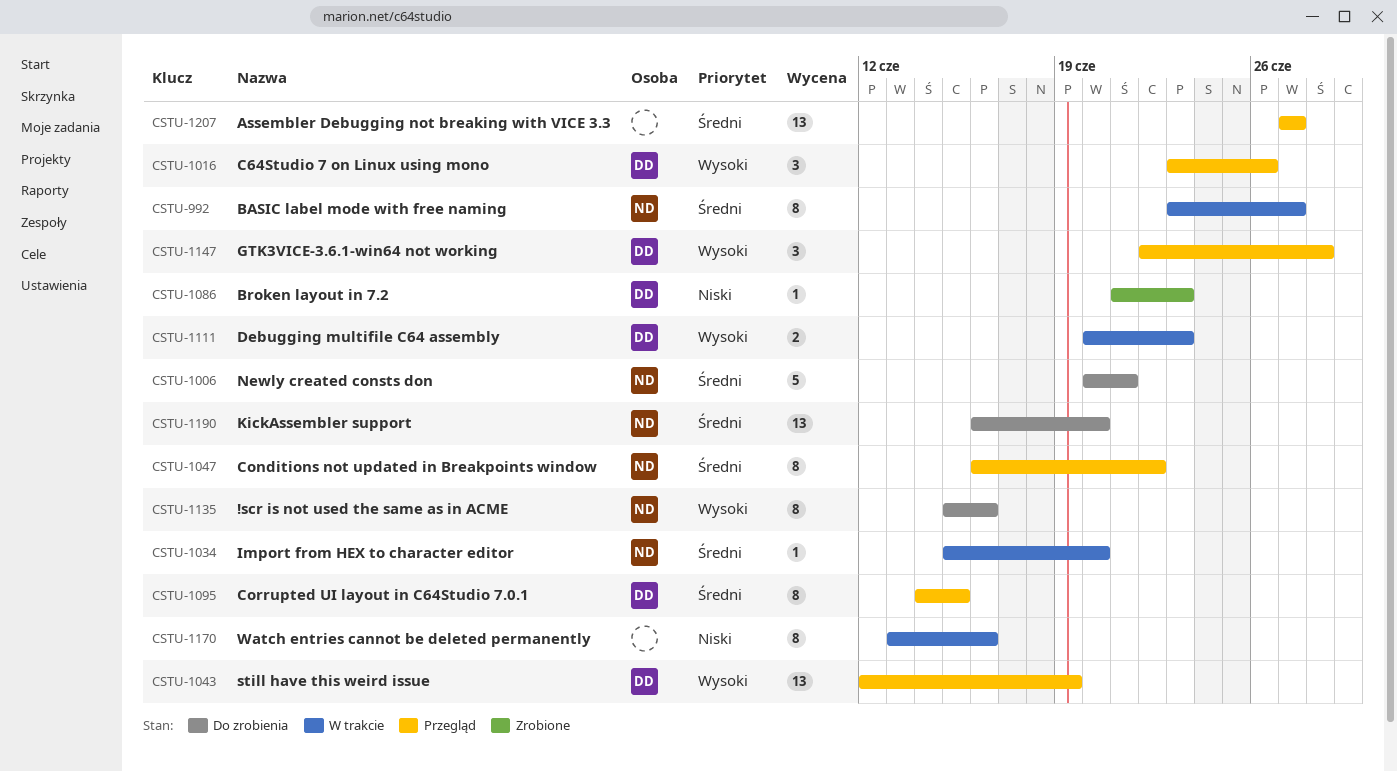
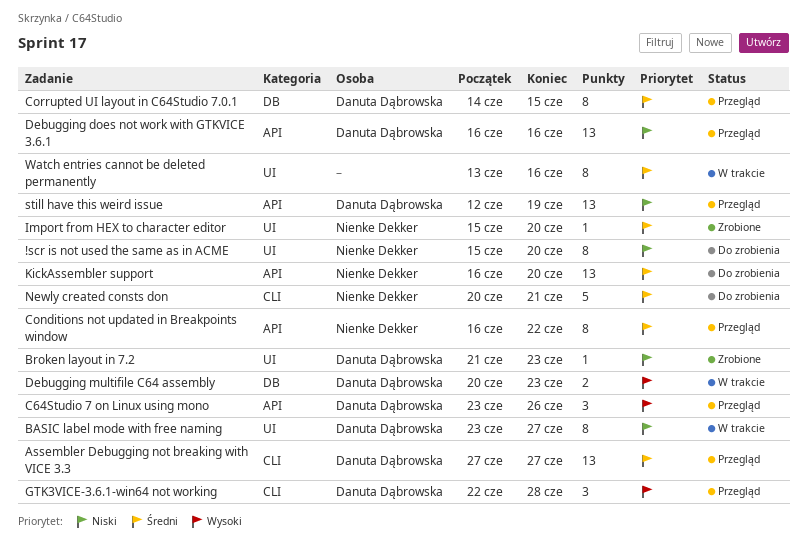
!scr is not used the same as in ACME, priority: Wysoki -> Niski
!scr is not used the same as in ACME, due: Jun 16 -> Jun 20
Assembler Debugging not breaking with VICE 3.3, owner: none -> Danuta Dąbrowska
BASIC label mode with free naming, owner: Nienke Dekker -> Danuta Dąbrowska
BASIC label mode with free naming, priority: Średni -> Niski
Debugging does not work with GTKVICE 3.6.1: none -> present
Import from HEX to character editor, status: W trakcie -> Zrobione
still have this weird issue, priority: Wysoki -> Niski
Watch entries cannot be deleted permanently, priority: Niski -> Średni

